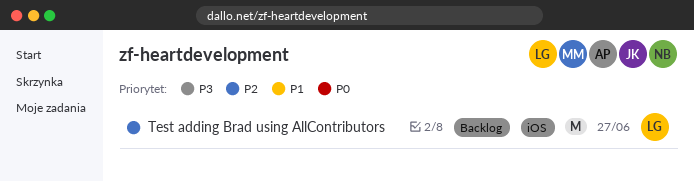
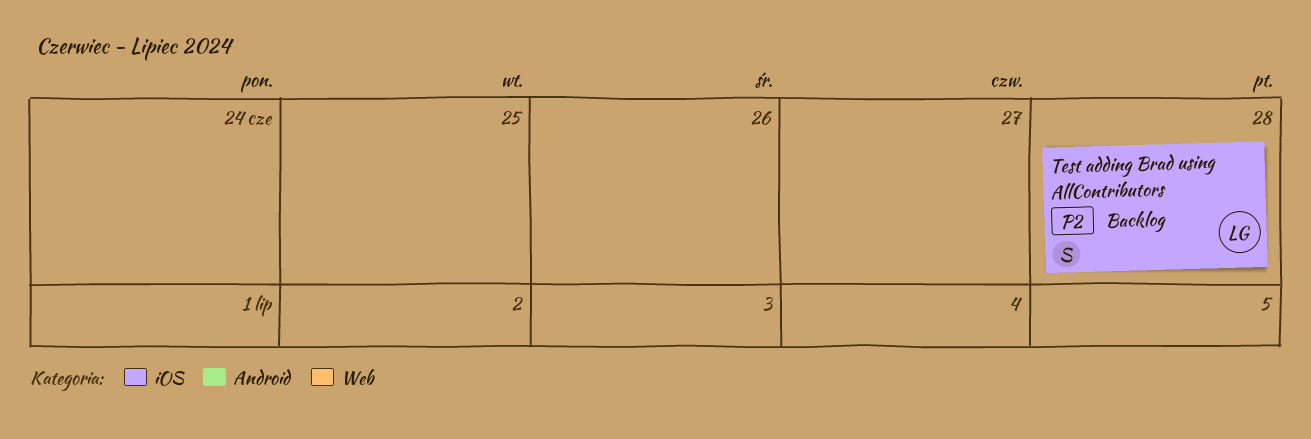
Test adding Brad using AllContributors, estimate: M -> S
Test adding Brad using AllContributors, due: Jun 27 -> Jun 28

